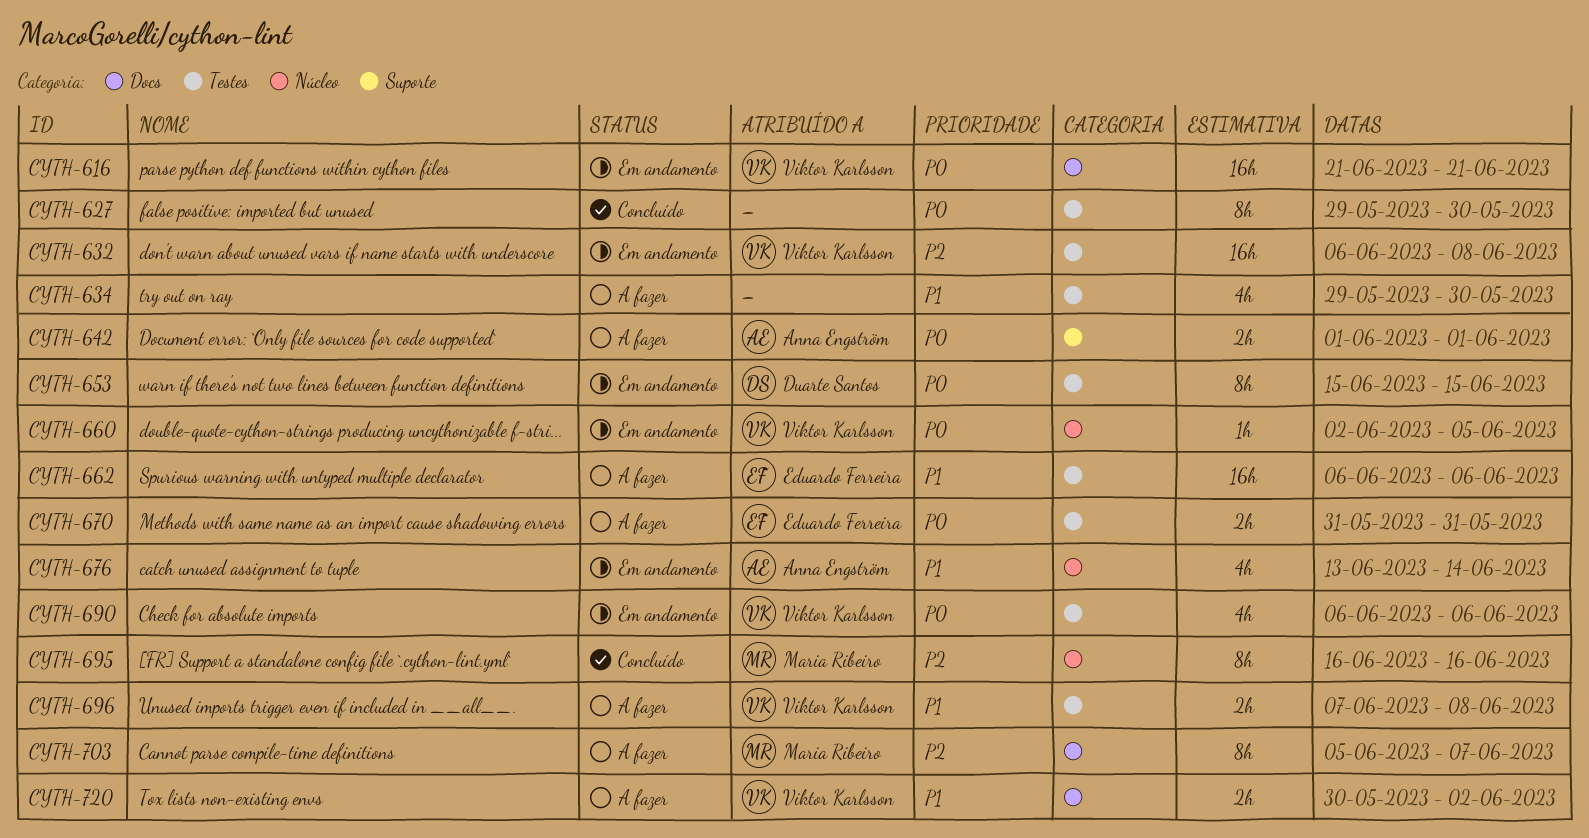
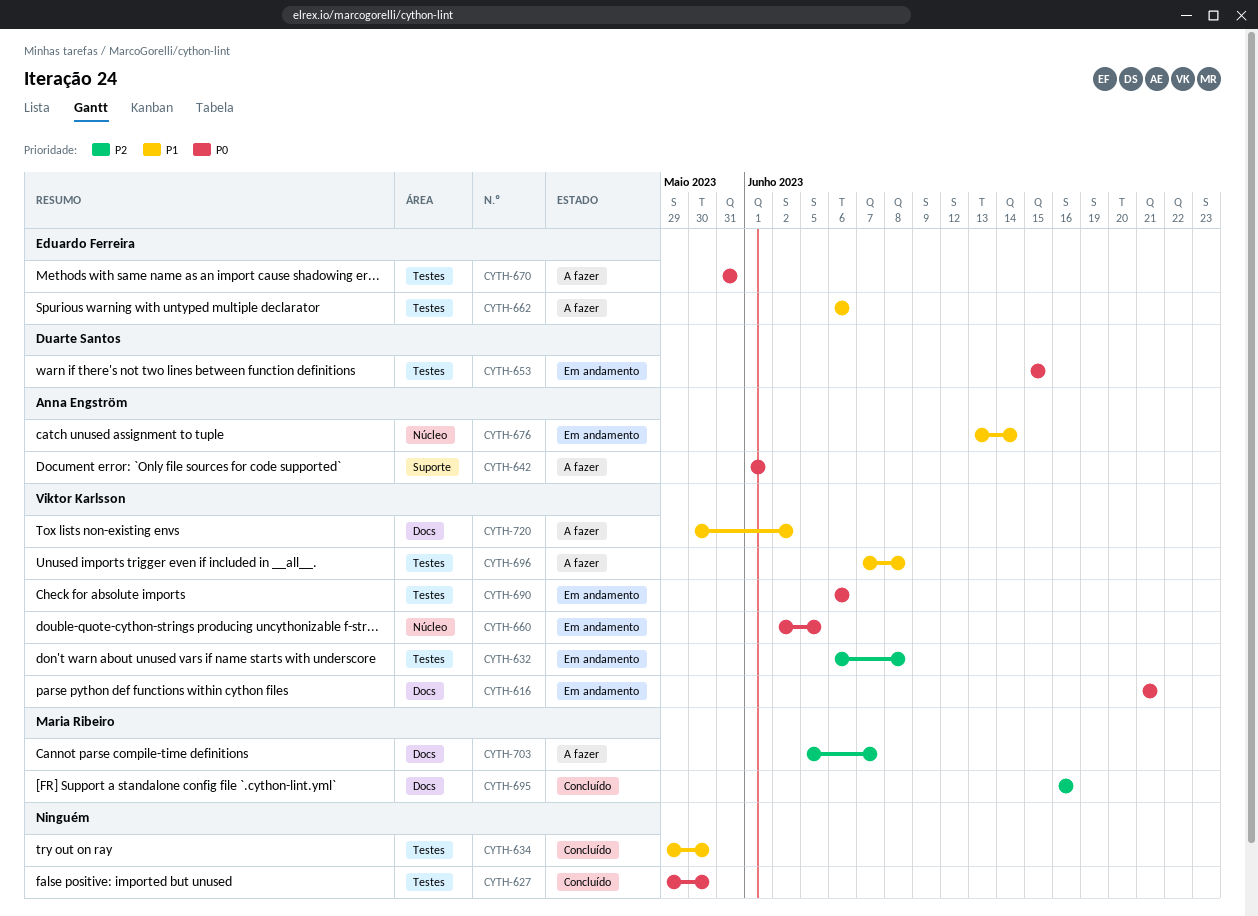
CYTH-634, status: A fazer -> Concluído
CYTH-695, label: Núcleo -> Docs

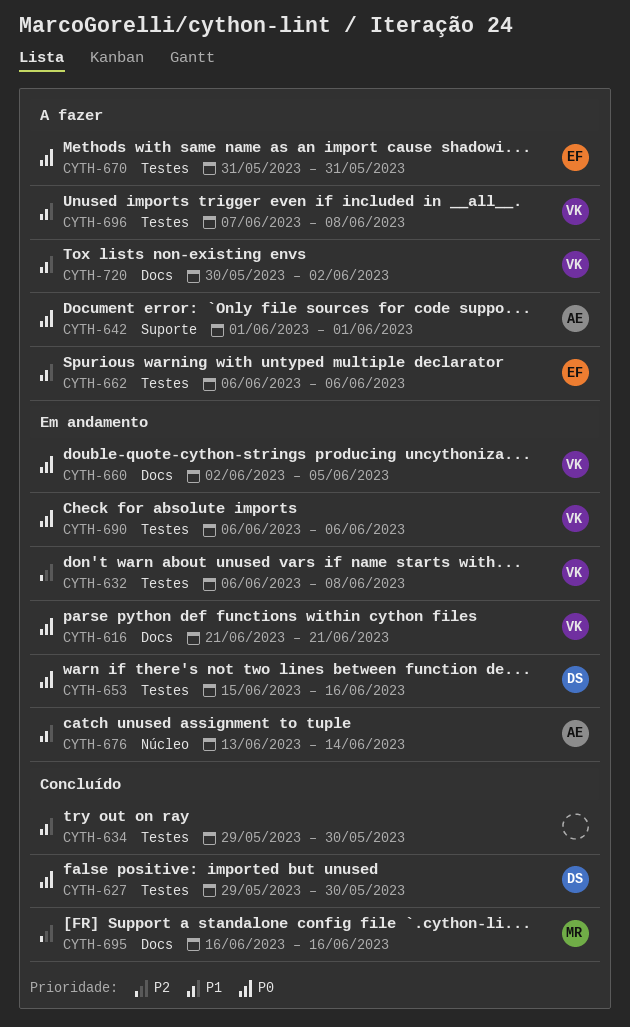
CYTH-627, owner: none -> Duarte Santos
CYTH-653, due: Jun 15 -> Jun 16
CYTH-660, label: Núcleo -> Docs
CYTH-703: present -> none

